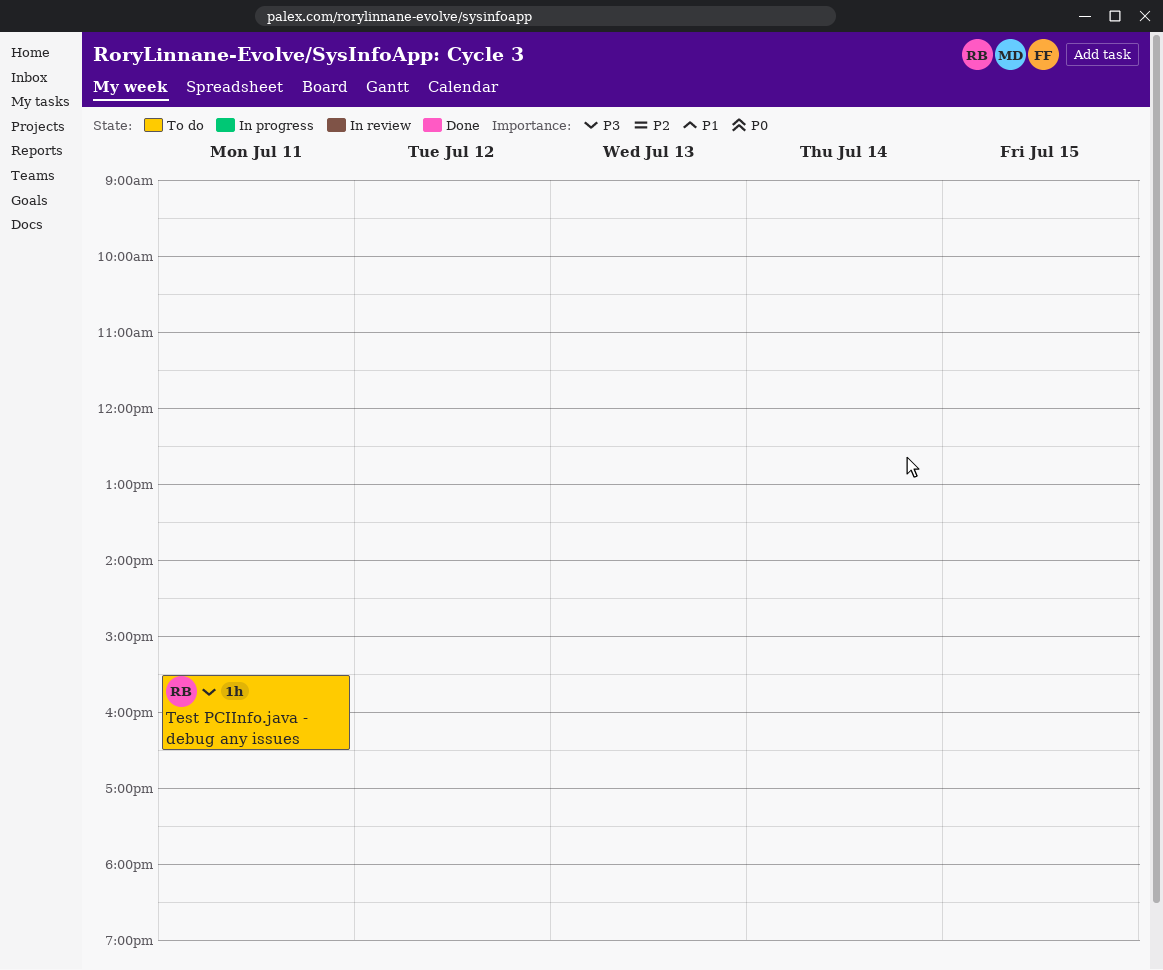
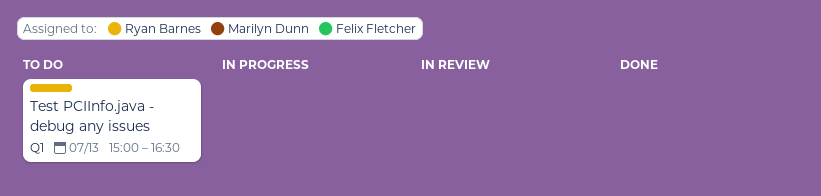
Test PCIInfo.java - debug any issues, day: Jul 11 -> Jul 13
Test PCIInfo.java - debug any issues, begins: 15:30 -> 15:00

